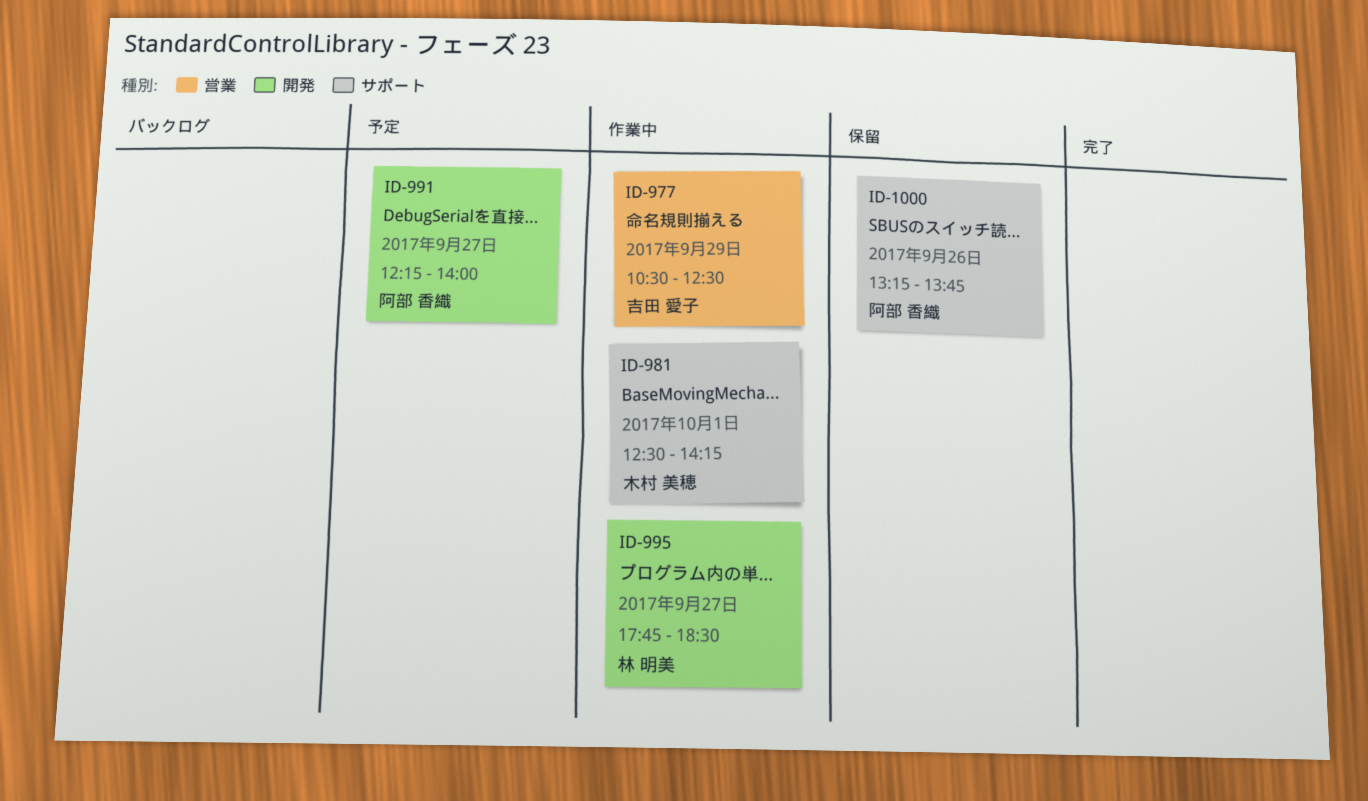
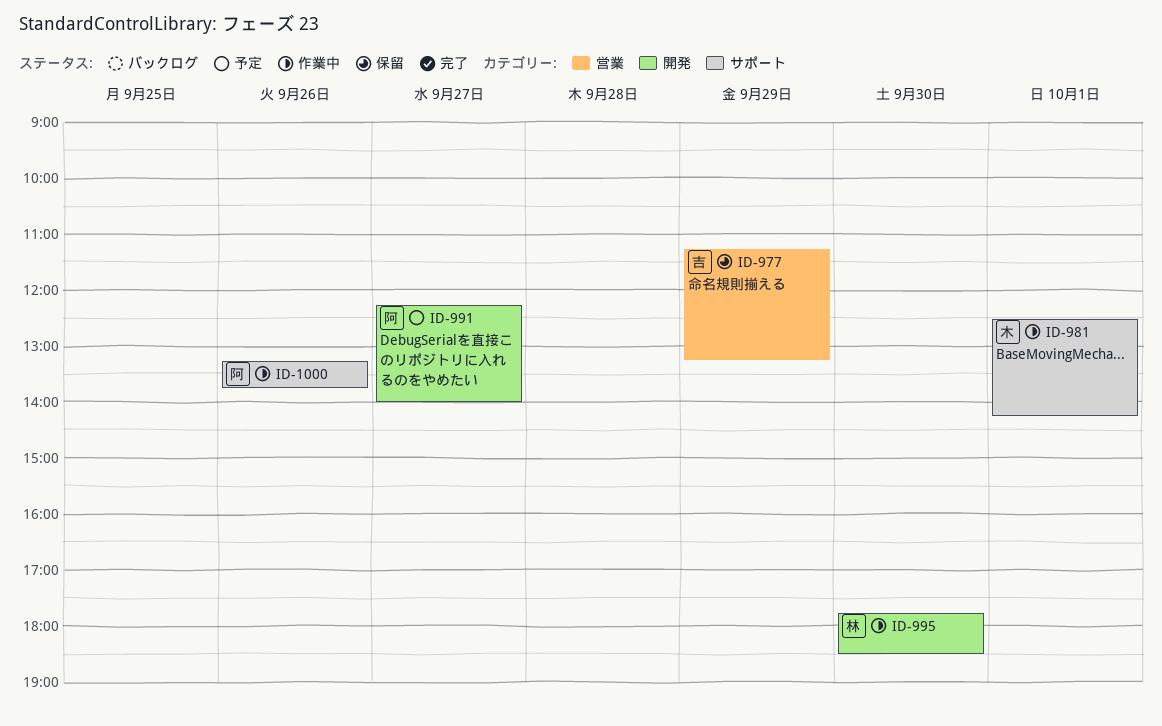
ID-977, status: 作業中 -> 保留
ID-977, begins: 10:30 -> 11:15
ID-977, ends: 12:30 -> 13:15
ID-995, day: Sep 27 -> Sep 30
ID-1000, status: 保留 -> 作業中

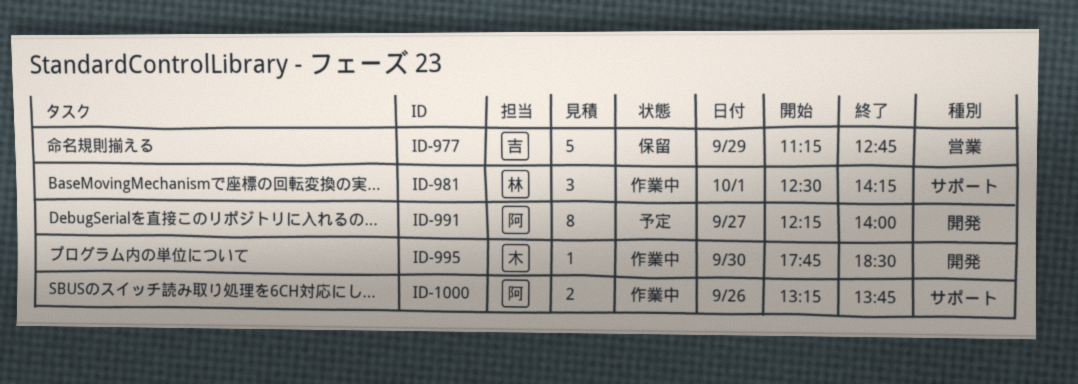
ID-977, ends: 13:15 -> 12:45
ID-981, owner: 木 -> 林
ID-995, owner: 林 -> 木

